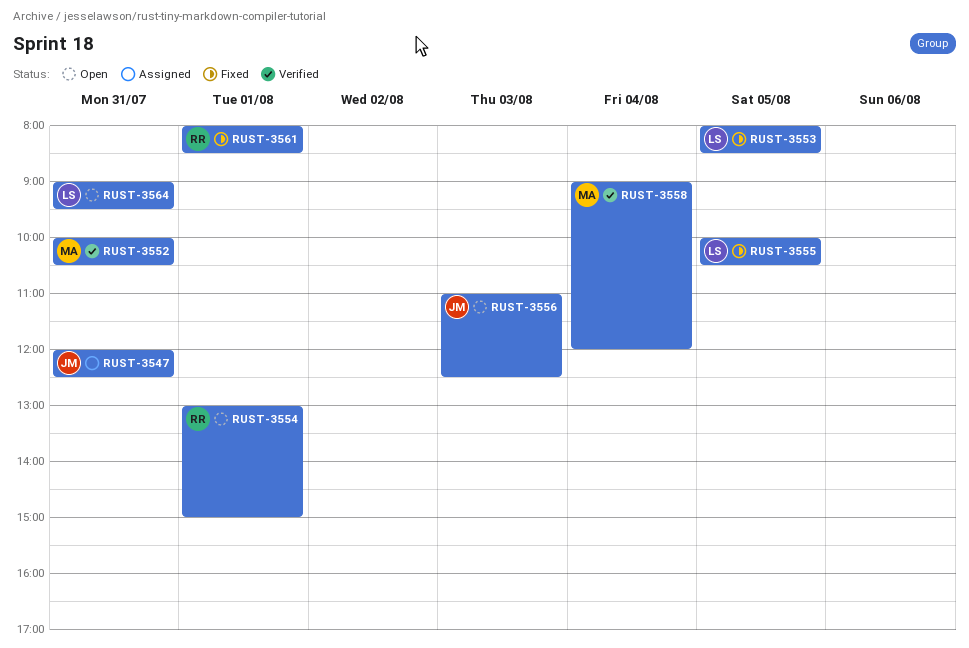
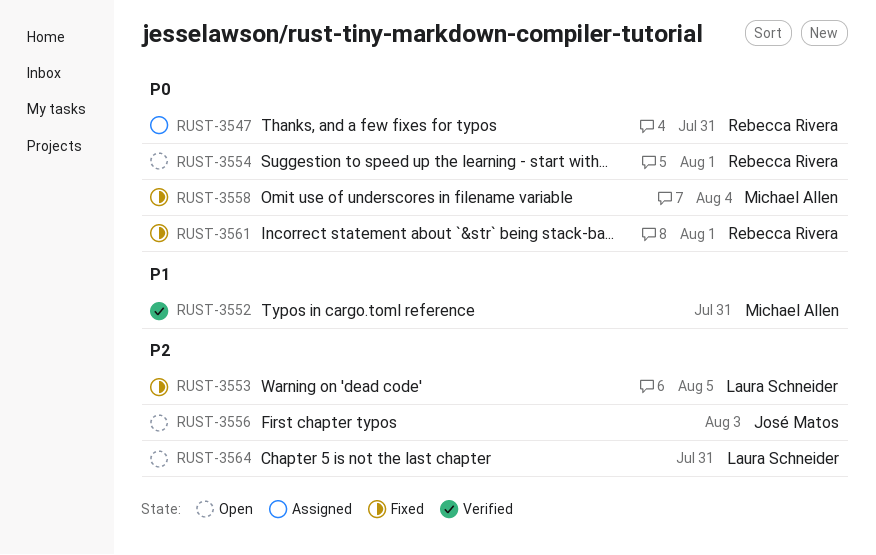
RUST-3547, owner: José Matos -> Rebecca Rivera
RUST-3555: present -> none
RUST-3558, status: Verified -> Fixed

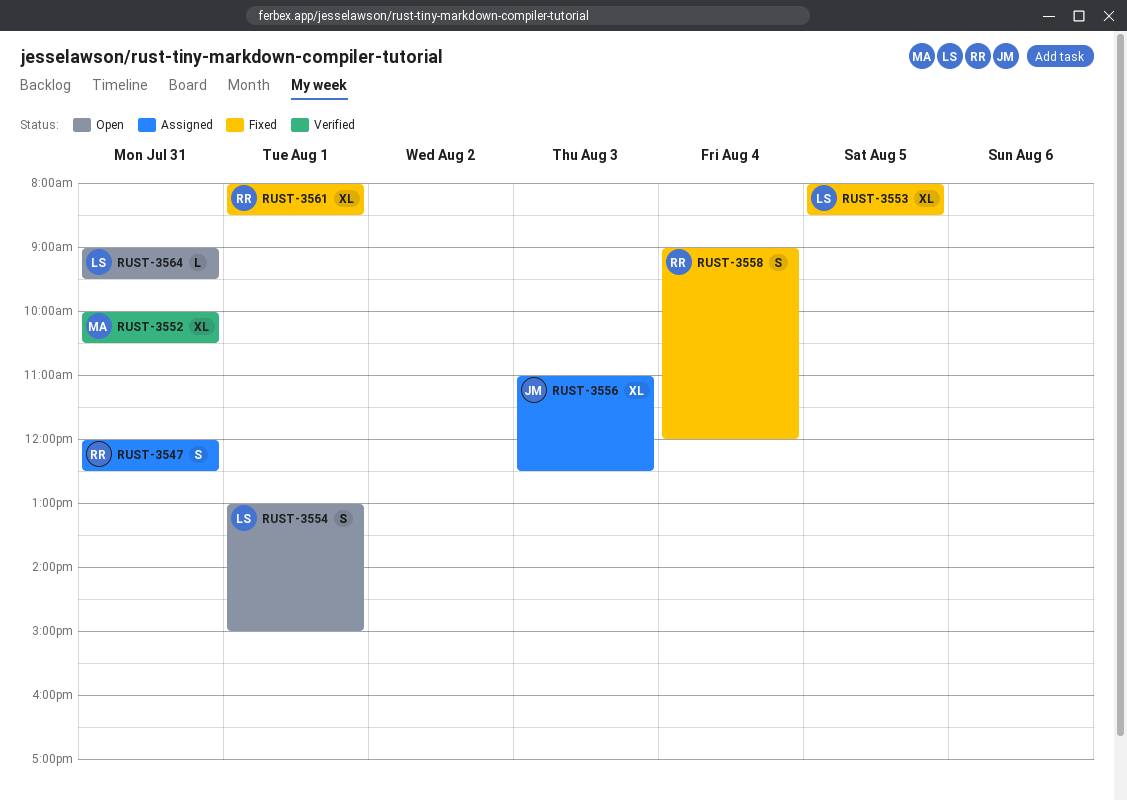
RUST-3554, owner: Rebecca Rivera -> Laura Schneider
RUST-3556, status: Open -> Assigned
RUST-3558, owner: Michael Allen -> Rebecca Rivera

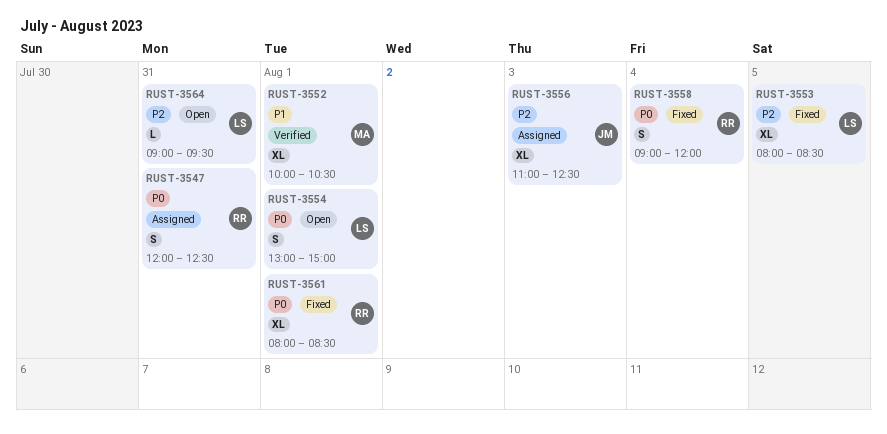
RUST-3552, day: Jul 31 -> Aug 1

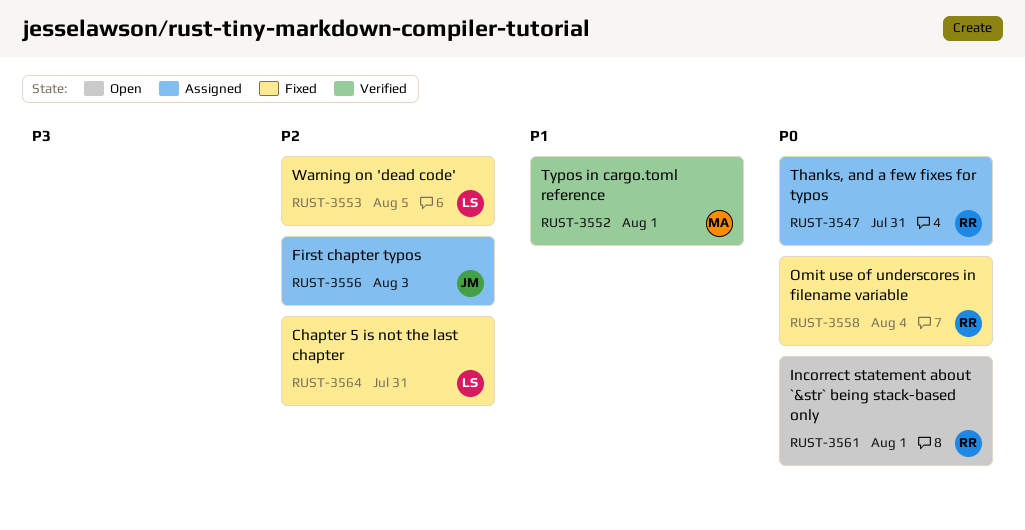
RUST-3554: present -> none
RUST-3561, status: Fixed -> Open
RUST-3564, status: Open -> Fixed

